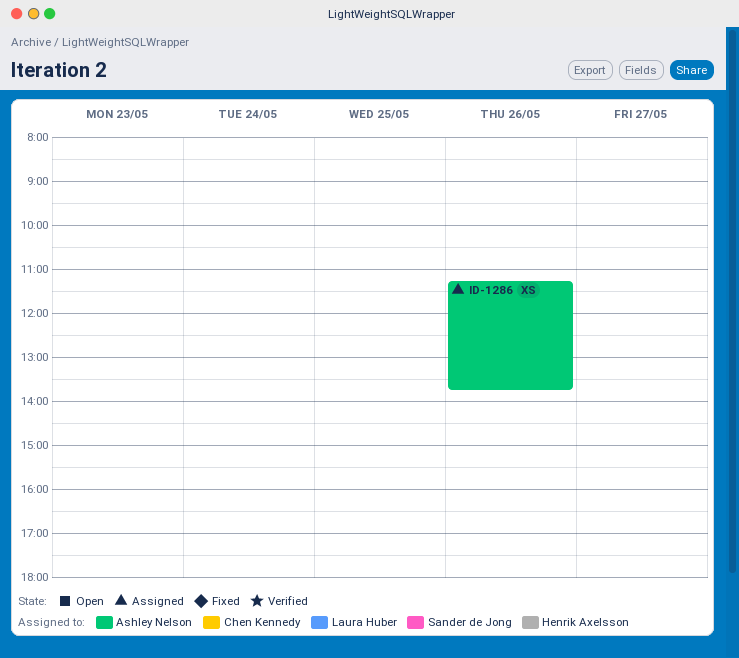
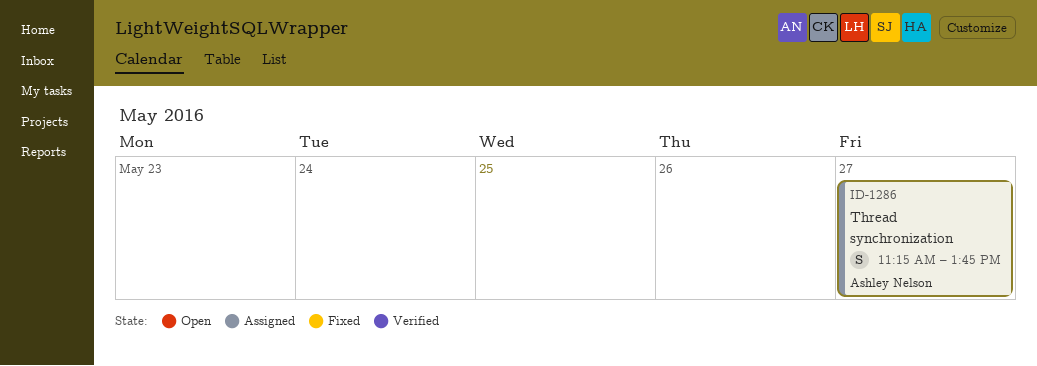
ID-1286, estimate: XS -> S
ID-1286, day: May 26 -> May 27

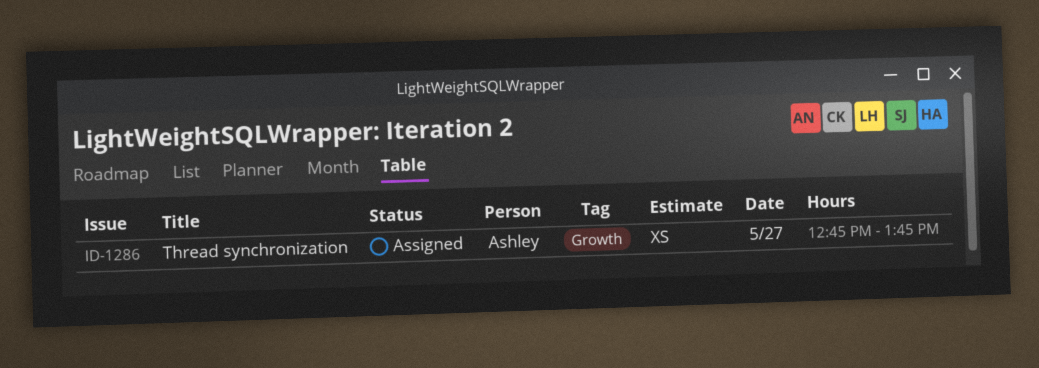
ID-1286, estimate: S -> XS
ID-1286, begins: 11:15 -> 12:45

